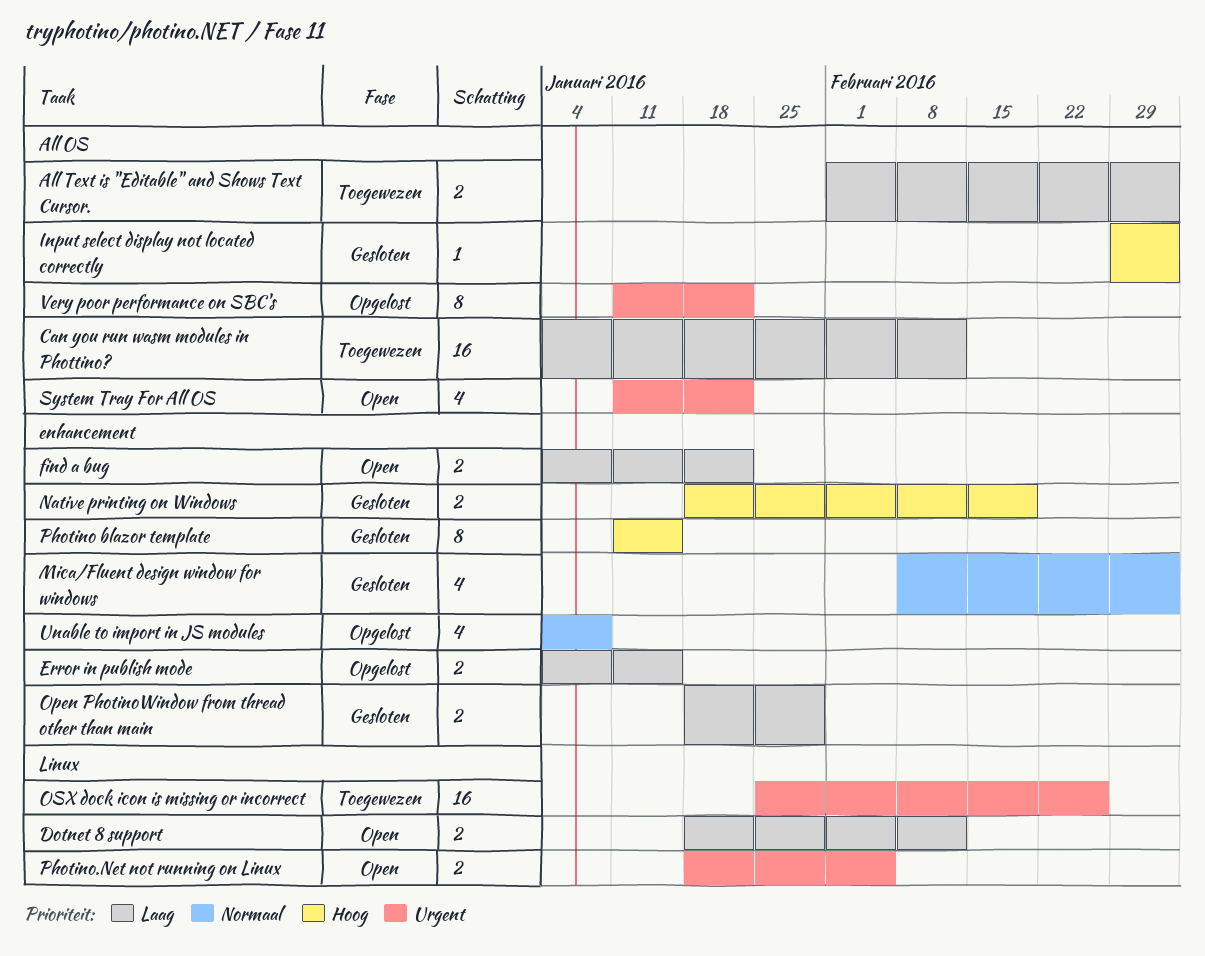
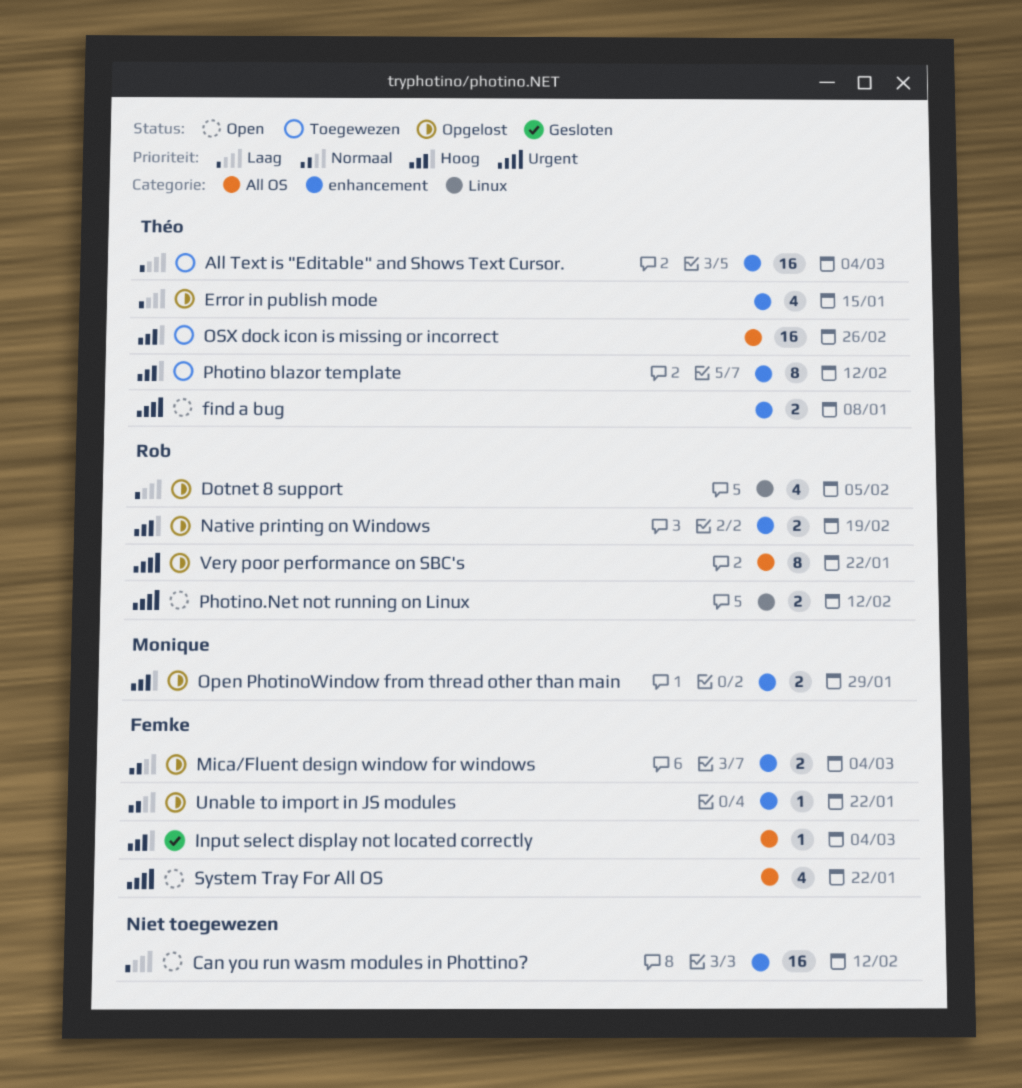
All Text is "Editable" and Shows Text Cursor., label: All OS -> enhancement
All Text is "Editable" and Shows Text Cursor., estimate: 2 -> 16
Can you run wasm modules in Phottino?, status: Toegewezen -> Open
Can you run wasm modules in Phottino?, label: All OS -> enhancement
Dotnet 8 support, status: Open -> Opgelost
Dotnet 8 support, estimate: 2 -> 4
Dotnet 8 support, due: Feb 12 -> Feb 5
Error in publish mode, estimate: 2 -> 4
find a bug, priority: Laag -> Urgent
find a bug, due: Jan 22 -> Jan 8
Mica/Fluent design window for windows, status: Gesloten -> Opgelost
Mica/Fluent design window for windows, estimate: 4 -> 2
Native printing on Windows, status: Gesloten -> Opgelost
Open PhotinoWindow from thread other than main, status: Gesloten -> Opgelost
Open PhotinoWindow from thread other than main, priority: Laag -> Hoog
OSX dock icon is missing or incorrect, priority: Urgent -> Hoog
OSX dock icon is missing or incorrect, label: Linux -> All OS
Photino blazor template, status: Gesloten -> Toegewezen
Photino blazor template, due: Jan 15 -> Feb 12
Photino.Net not running on Linux, due: Feb 5 -> Feb 12
Unable to import in JS modules, estimate: 4 -> 1
Unable to import in JS modules, due: Jan 8 -> Jan 22

